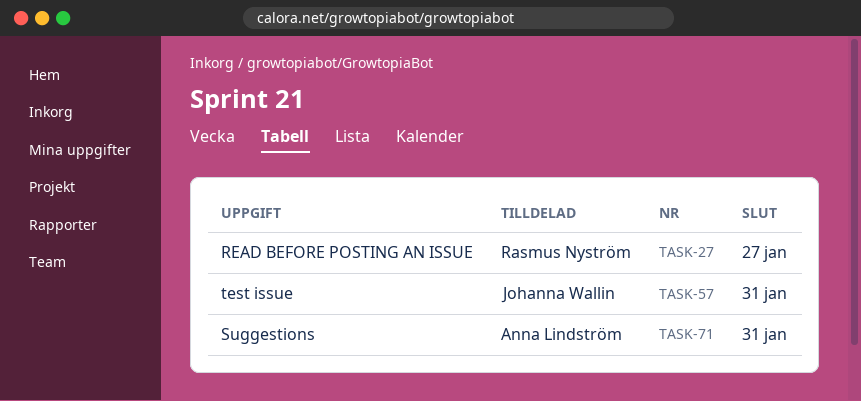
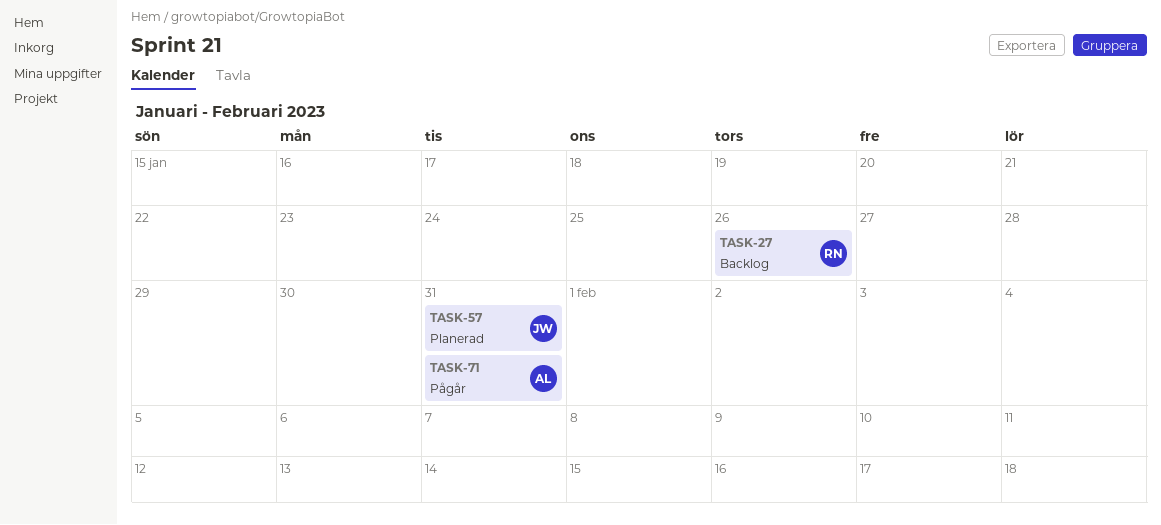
TASK-27, due: Jan 27 -> Jan 26

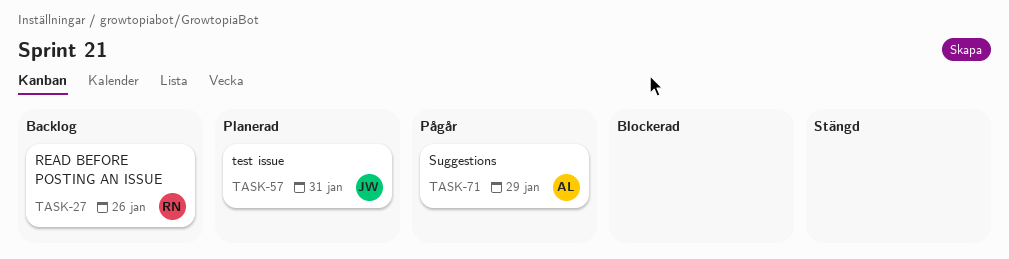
TASK-71, due: Jan 31 -> Jan 29

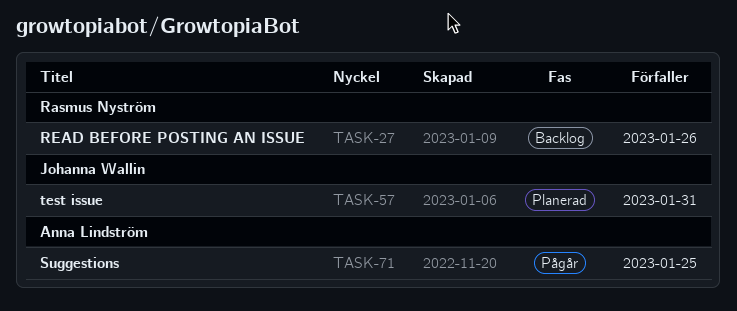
TASK-71, due: Jan 29 -> Jan 25

